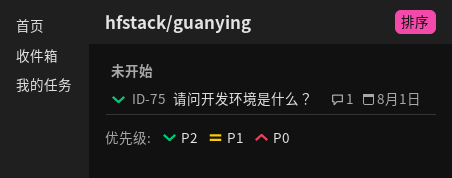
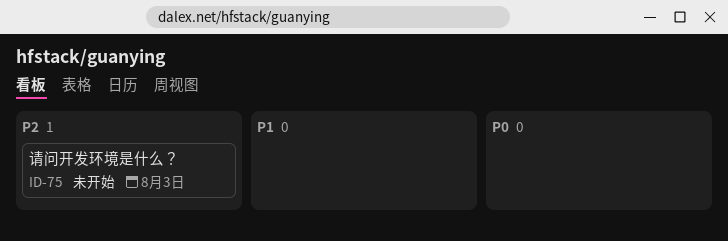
ID-75, due: Aug 1 -> Aug 3

